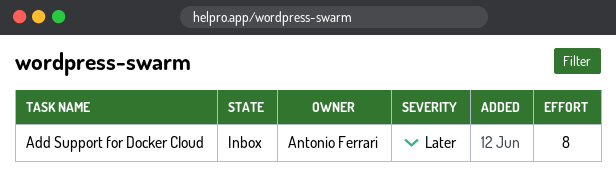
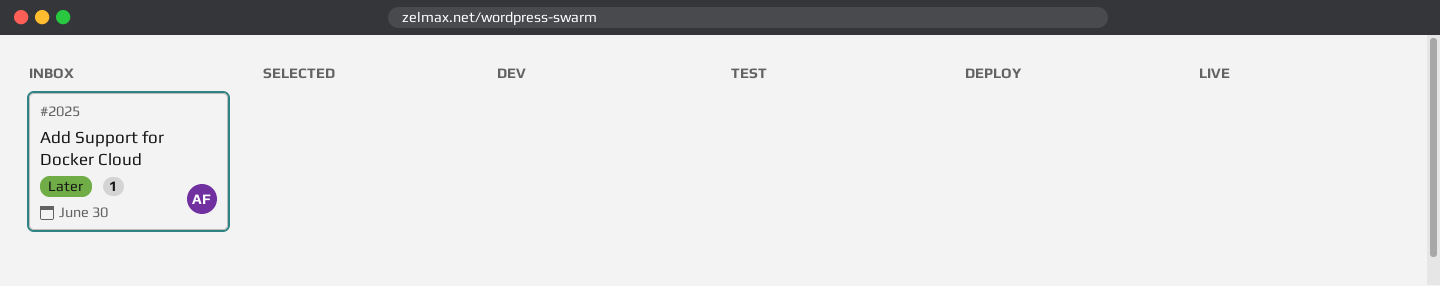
Add Support for Docker Cloud, estimate: 8 -> 1

